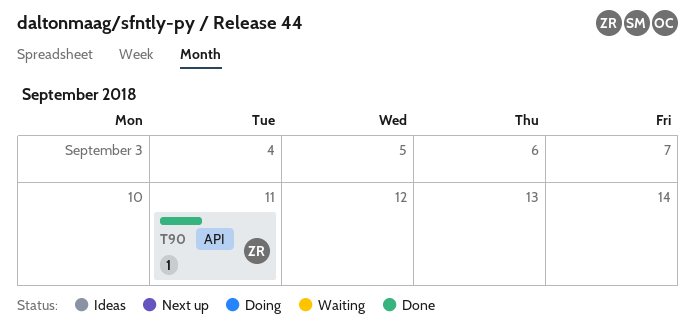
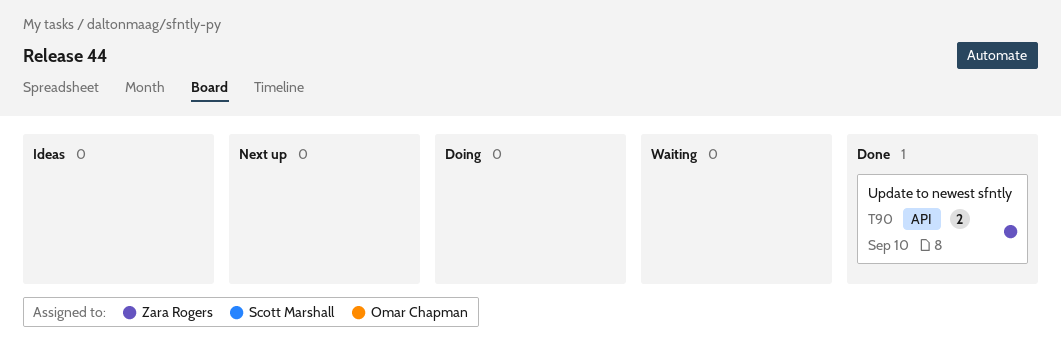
T90, estimate: 1 -> 2
T90, due: Sep 11 -> Sep 10

